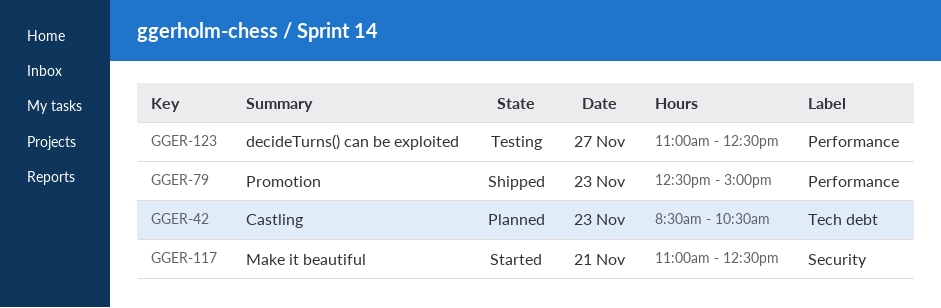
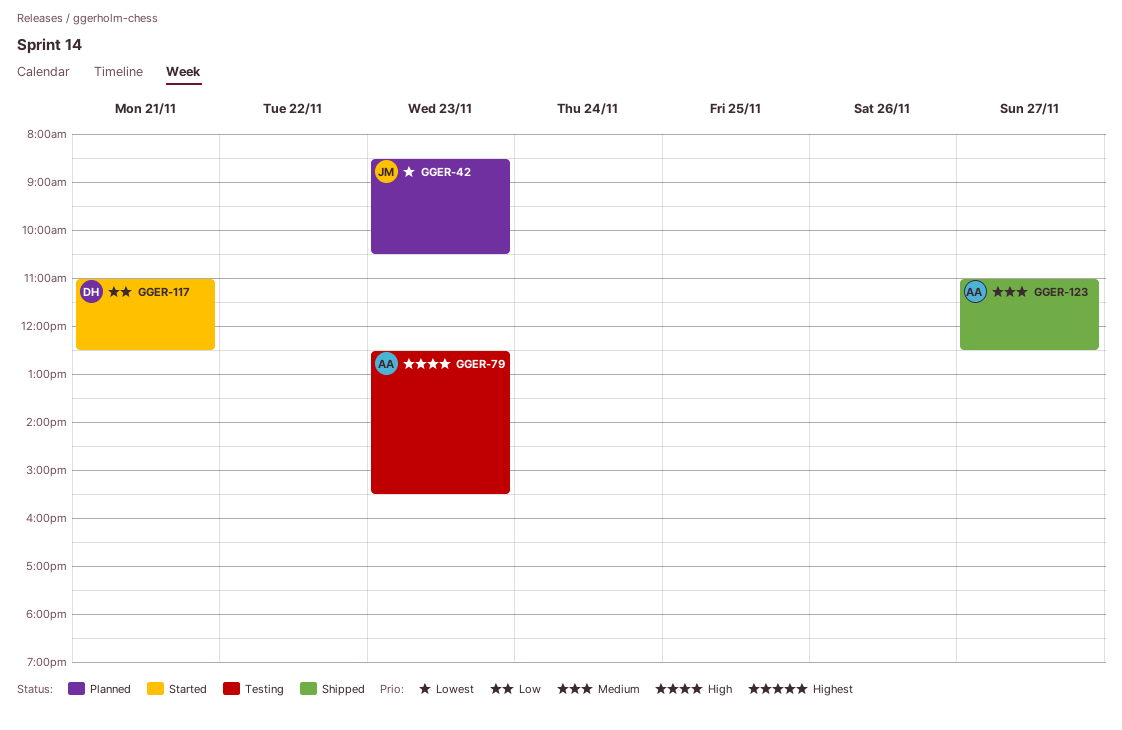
GGER-79, status: Shipped -> Testing
GGER-79, ends: 15:00 -> 15:30
GGER-123, status: Testing -> Shipped

